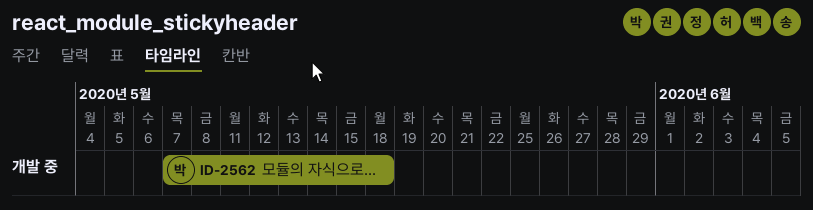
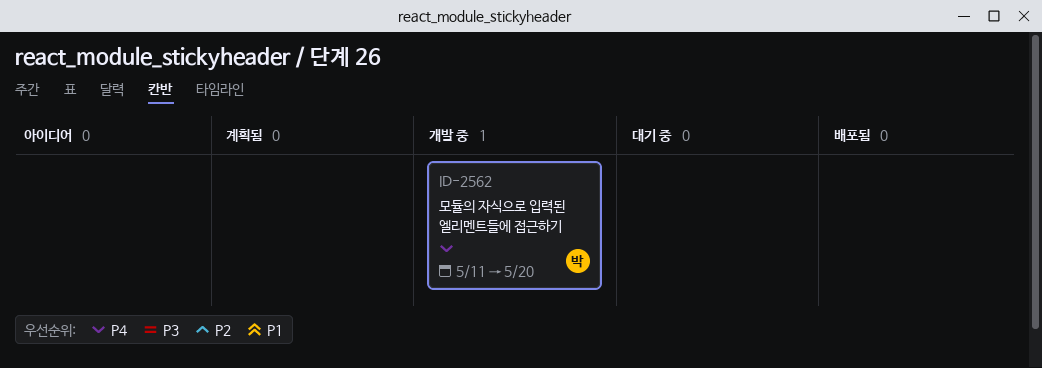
ID-2562, start: May 7 -> May 11
ID-2562, due: May 18 -> May 20

